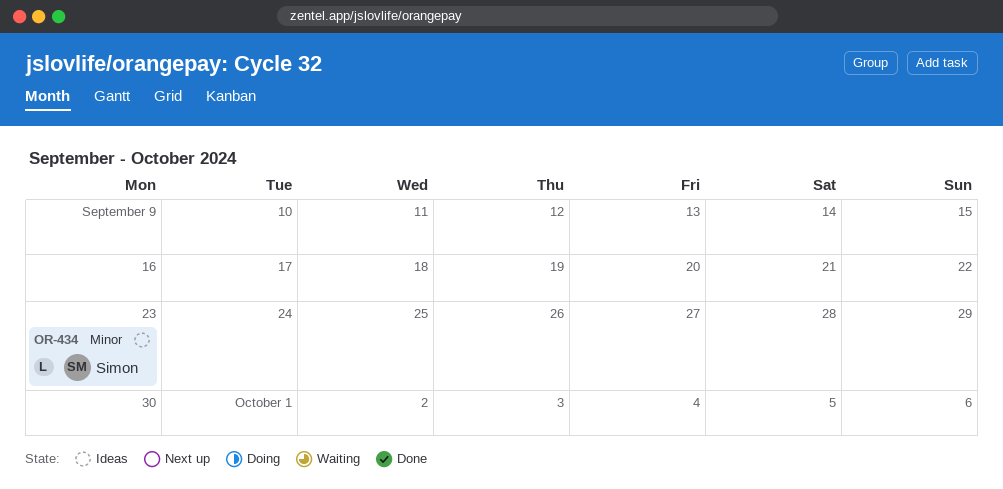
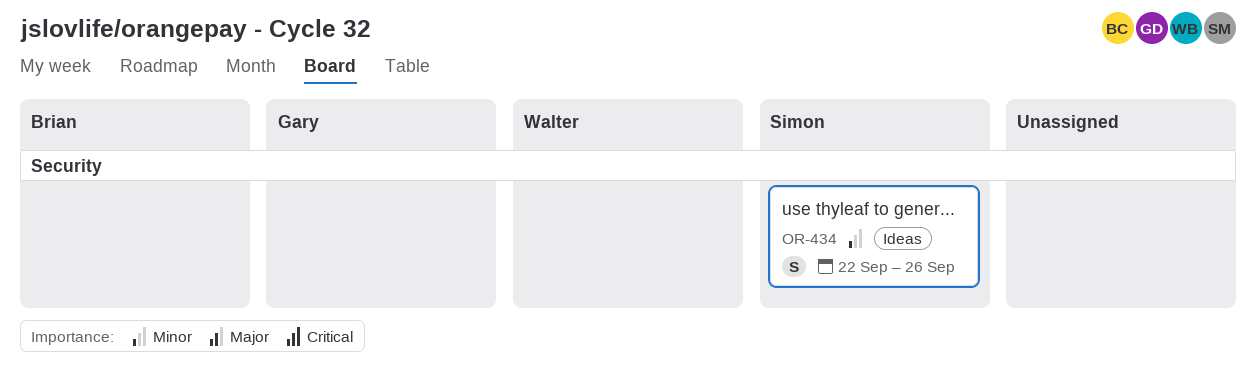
OR-434, estimate: L -> S
OR-434, due: Sep 23 -> Sep 26

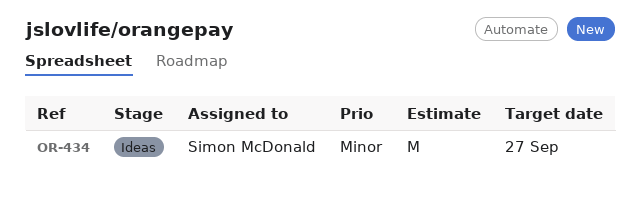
OR-434, estimate: S -> M
OR-434, due: Sep 26 -> Sep 27

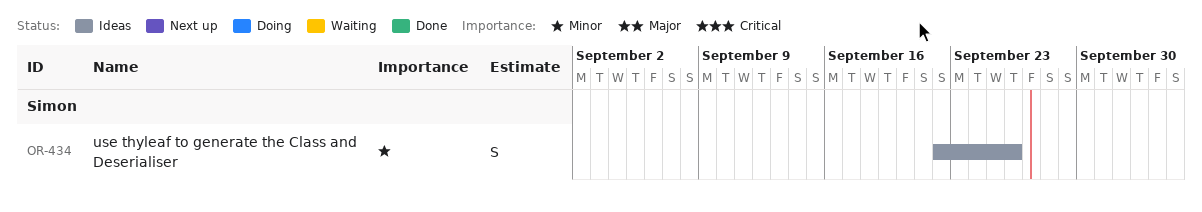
OR-434, estimate: M -> S
OR-434, due: Sep 27 -> Sep 26

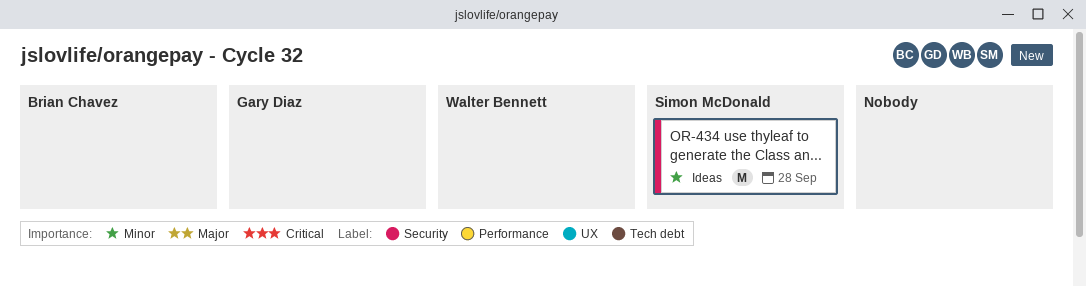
OR-434, estimate: S -> M
OR-434, due: Sep 26 -> Sep 28

